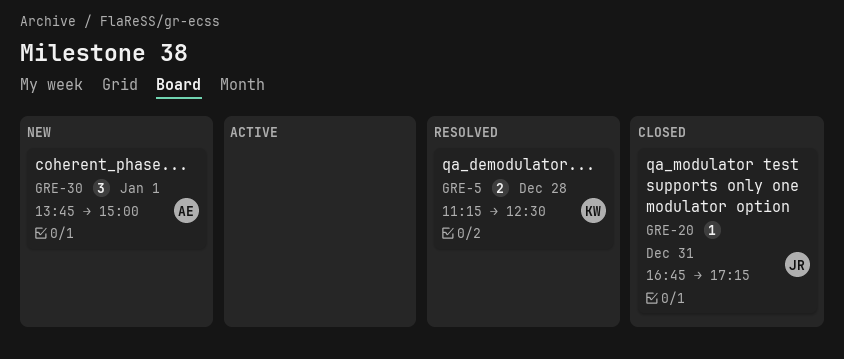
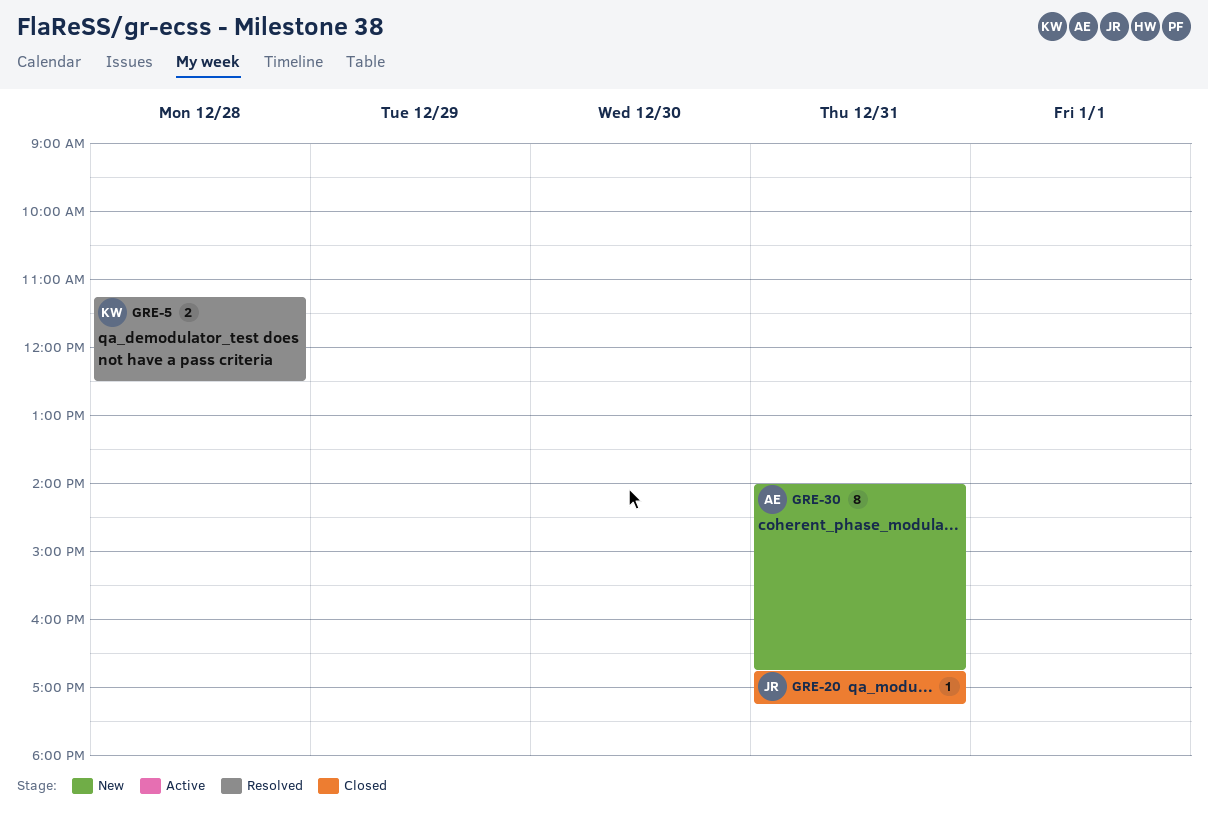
GRE-30, estimate: 3 -> 8
GRE-30, day: Jan 1 -> Dec 31
GRE-30, begins: 13:45 -> 14:00
GRE-30, ends: 15:00 -> 16:45

